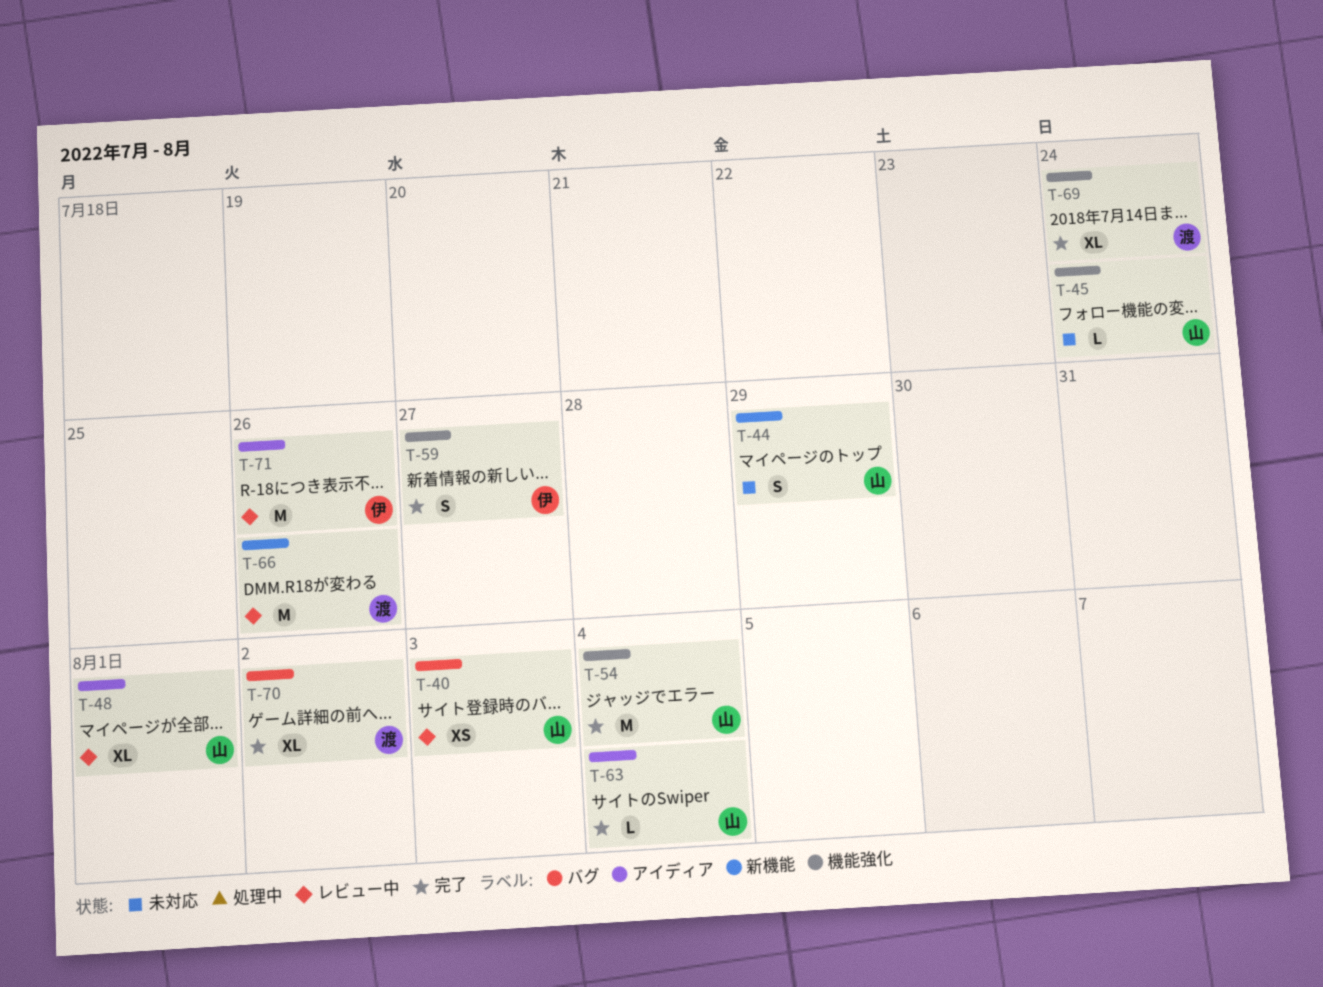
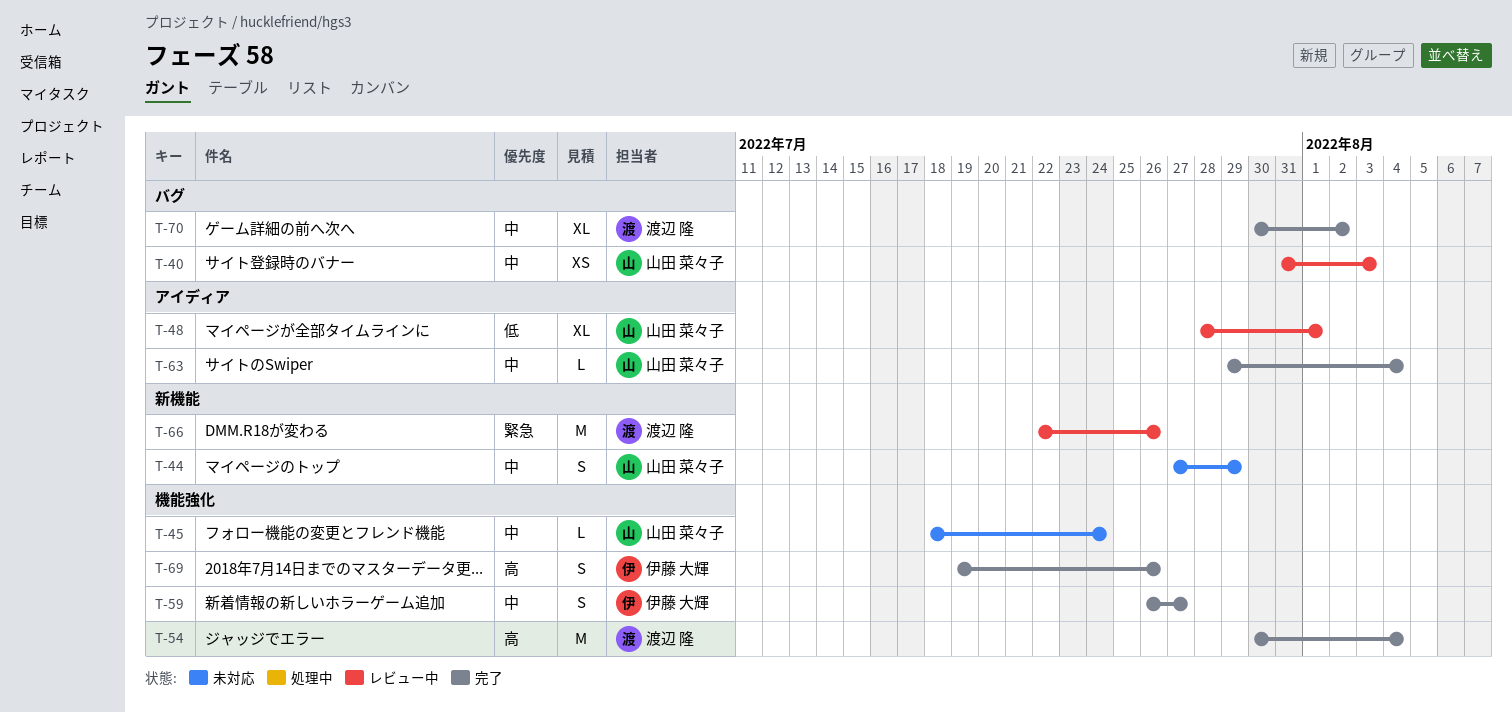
T-54, owner: 山田 菜々子 -> 渡辺 隆
T-69, owner: 渡辺 隆 -> 伊藤 大輝
T-69, estimate: XL -> S
T-69, due: Jul 24 -> Jul 26
T-71: present -> none

